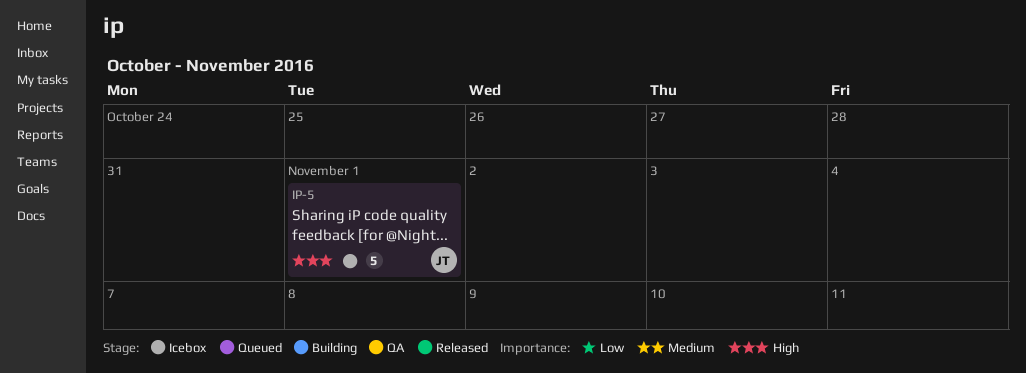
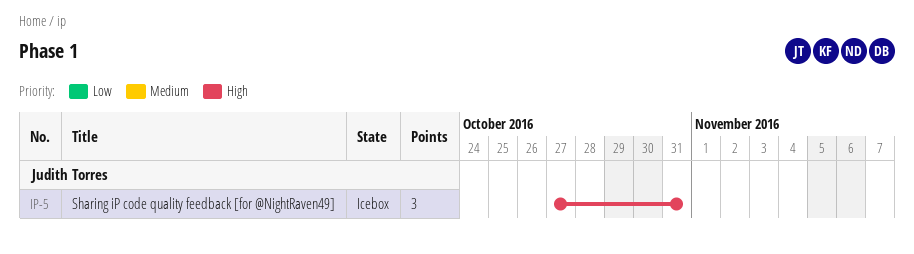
IP-5, estimate: 5 -> 3
IP-5, due: Nov 1 -> Oct 31

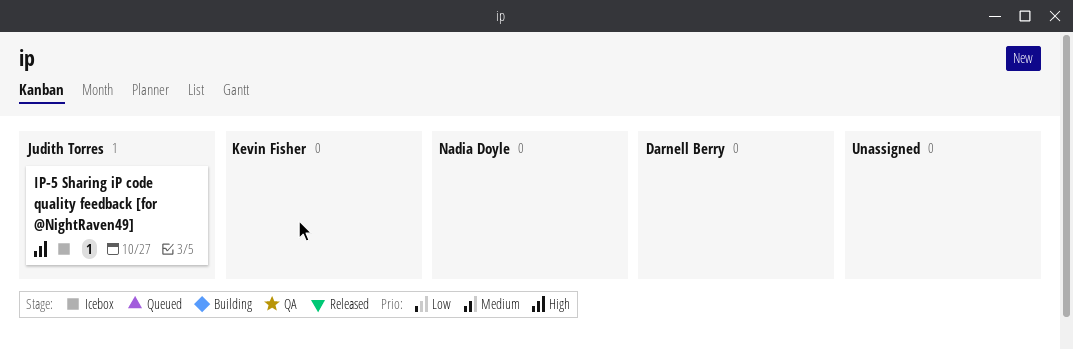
IP-5, estimate: 3 -> 1
IP-5, due: Oct 31 -> Oct 27

